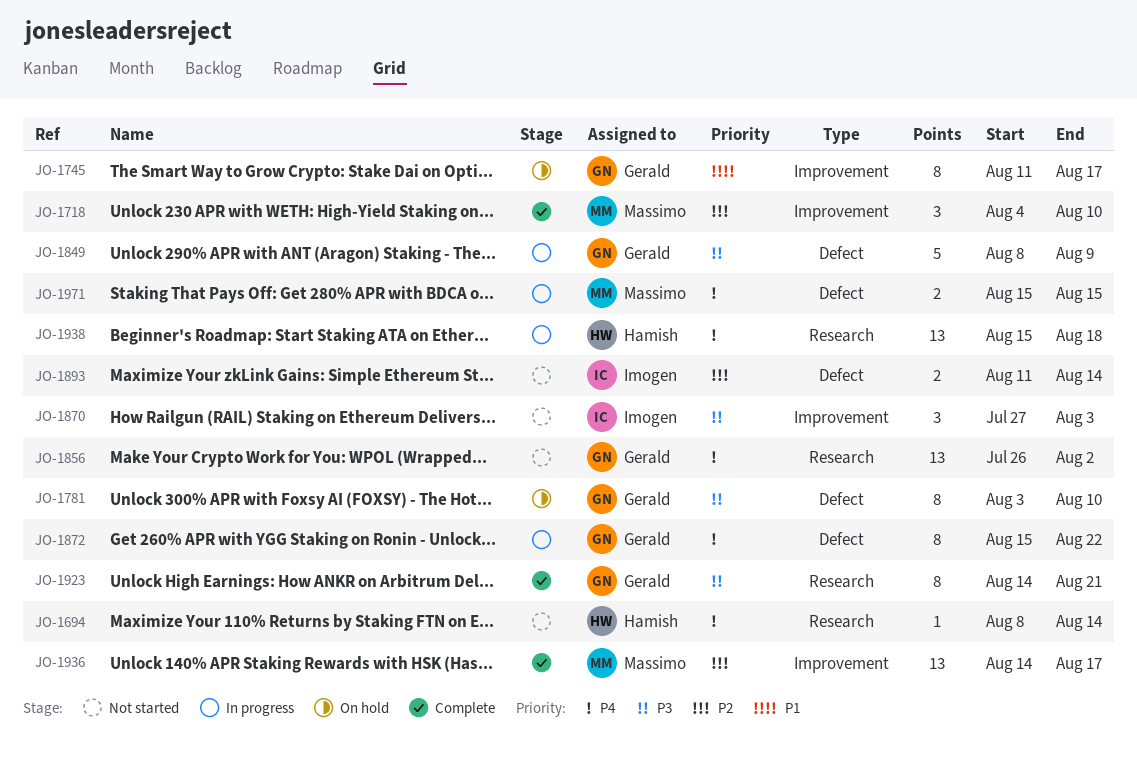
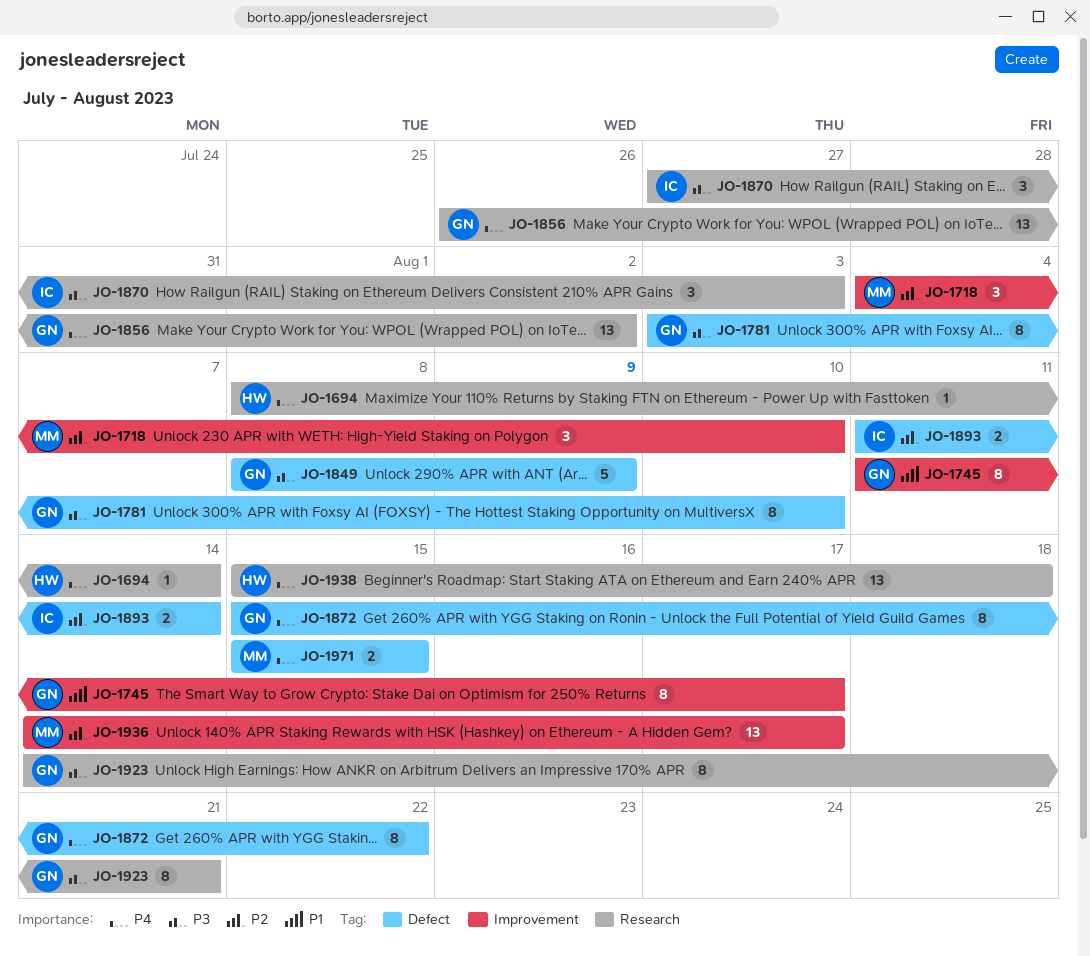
JO-1870, label: Improvement -> Research

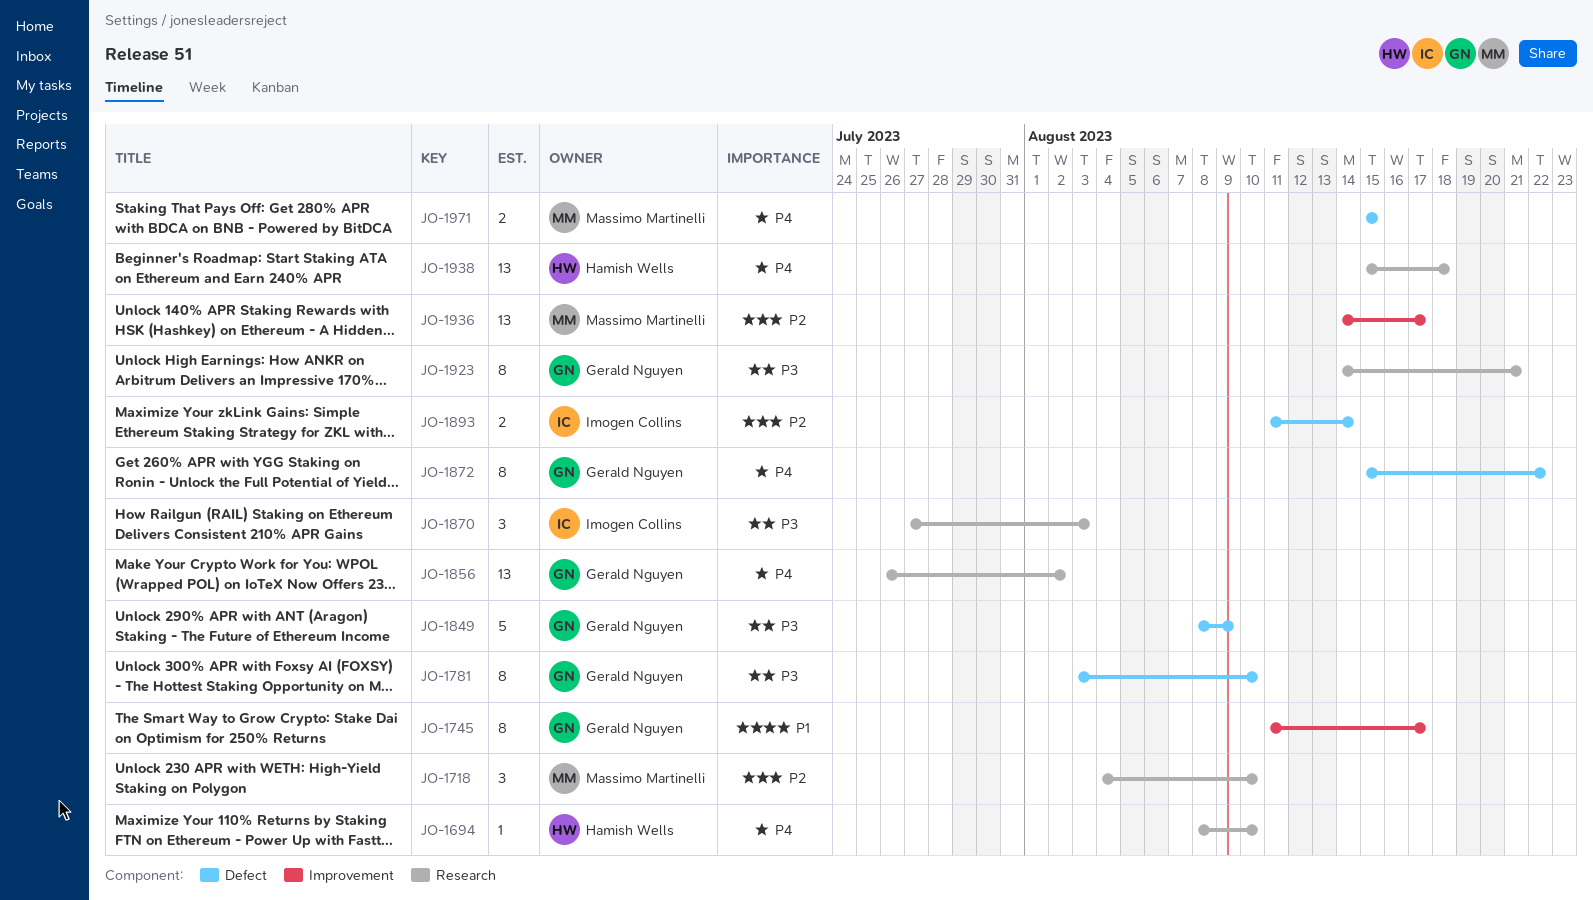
JO-1694, due: Aug 14 -> Aug 10
JO-1718, label: Improvement -> Research

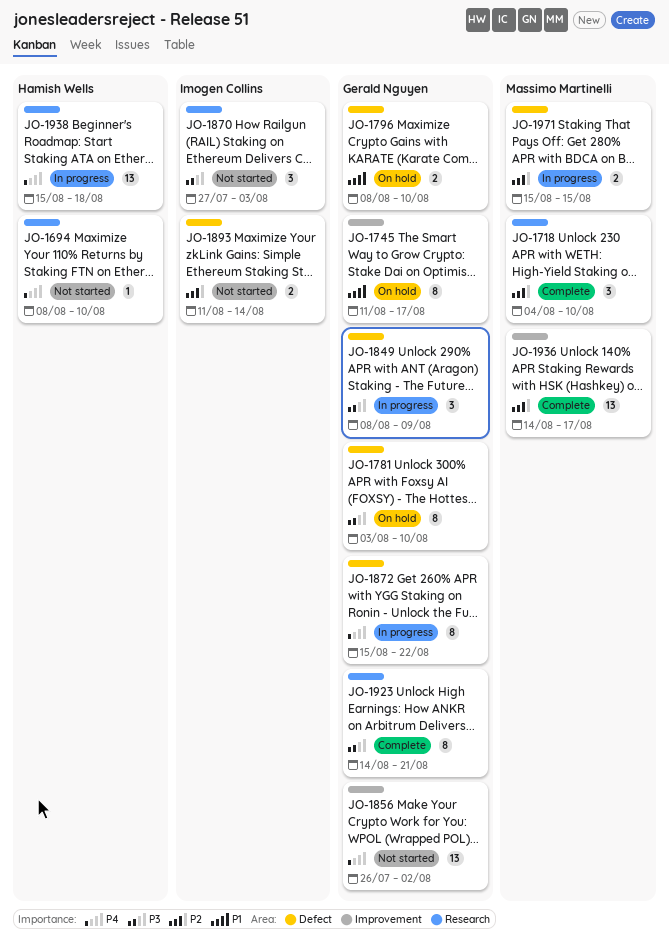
JO-1796: none -> present
JO-1849, estimate: 5 -> 3
JO-1856, label: Research -> Improvement
JO-1971, priority: P4 -> P2

